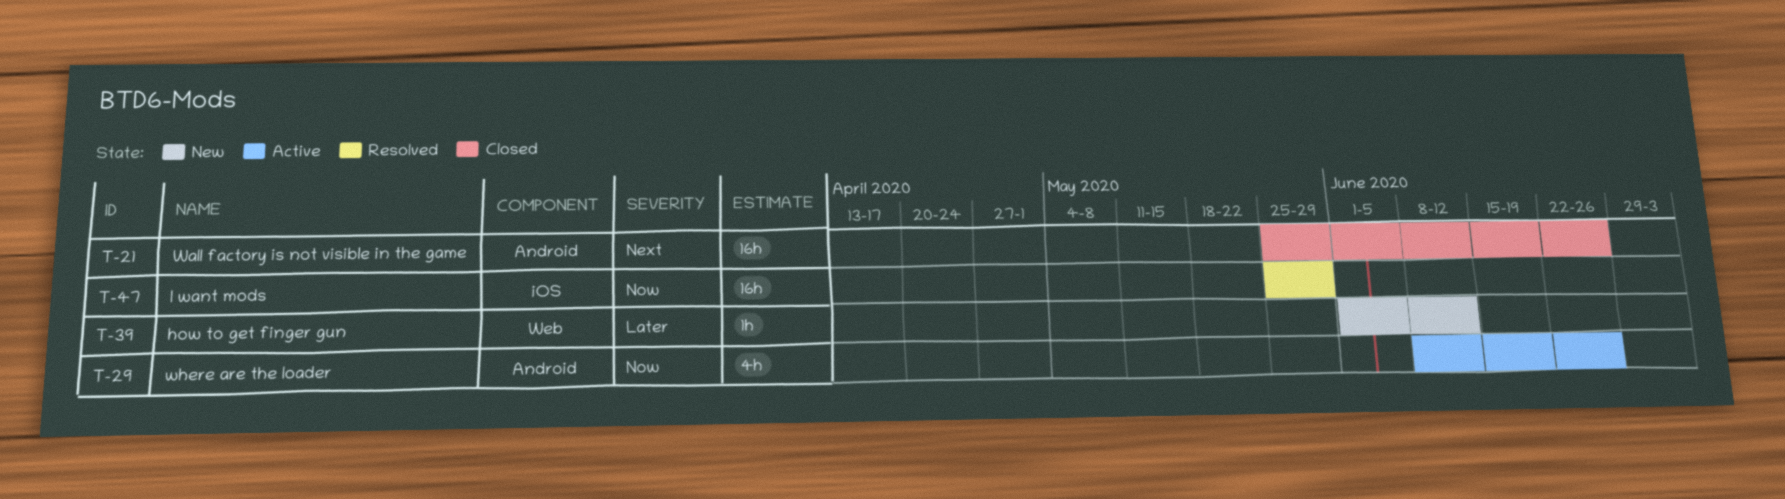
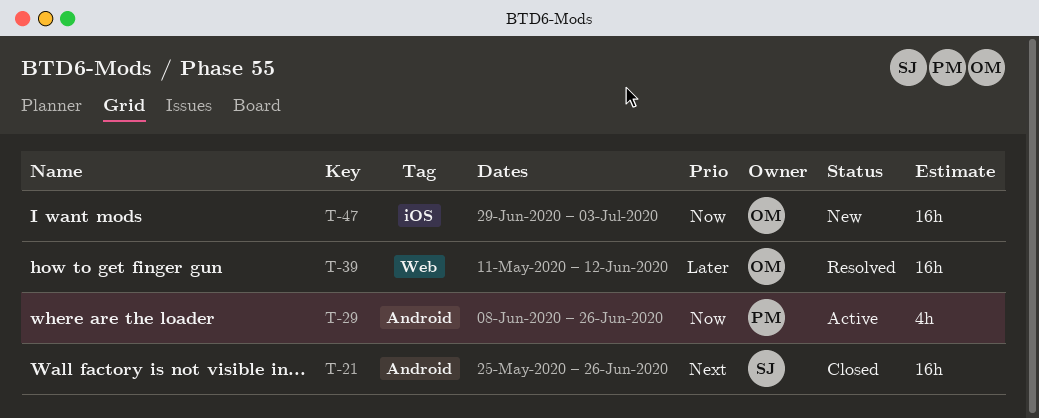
T-39, status: New -> Resolved
T-39, estimate: 1h -> 16h
T-39, start: Jun 1 -> May 11
T-47, status: Resolved -> New
T-47, start: May 25 -> Jun 29
T-47, due: May 29 -> Jul 3

